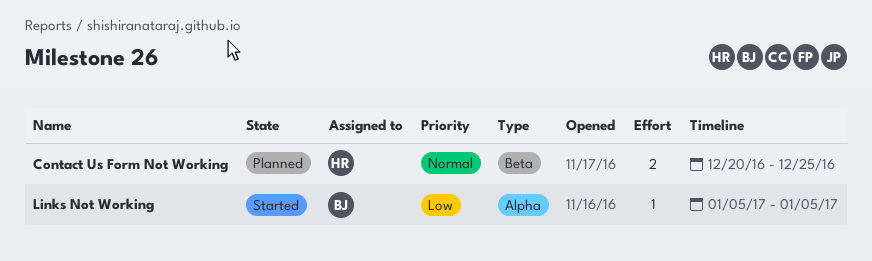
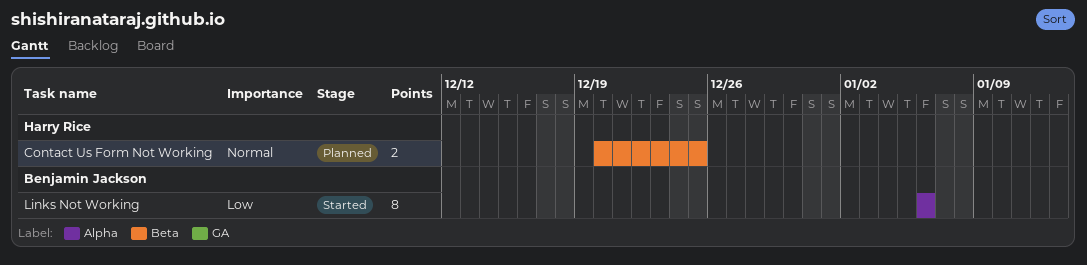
Links Not Working, estimate: 1 -> 8
Links Not Working, start: Jan 5 -> Jan 6
Links Not Working, due: Jan 5 -> Jan 6

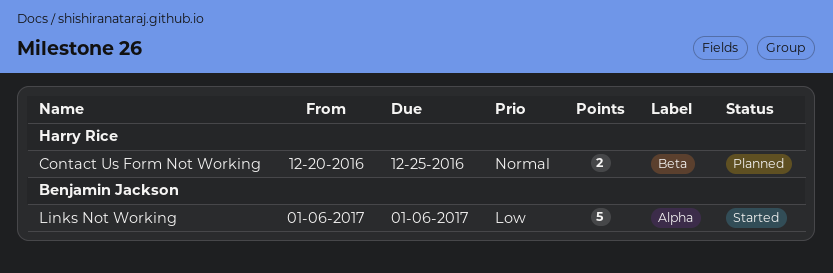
Links Not Working, estimate: 8 -> 5

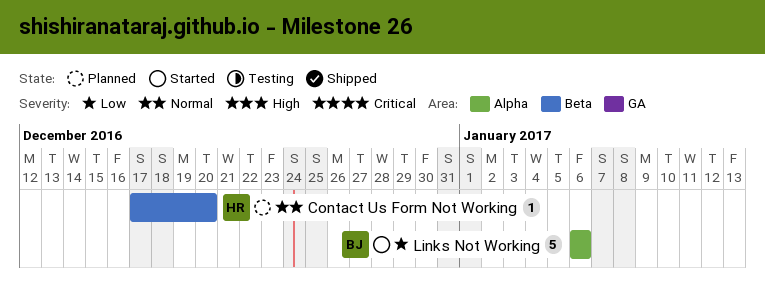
Contact Us Form Not Working, estimate: 2 -> 1
Contact Us Form Not Working, start: Dec 20 -> Dec 17
Contact Us Form Not Working, due: Dec 25 -> Dec 20

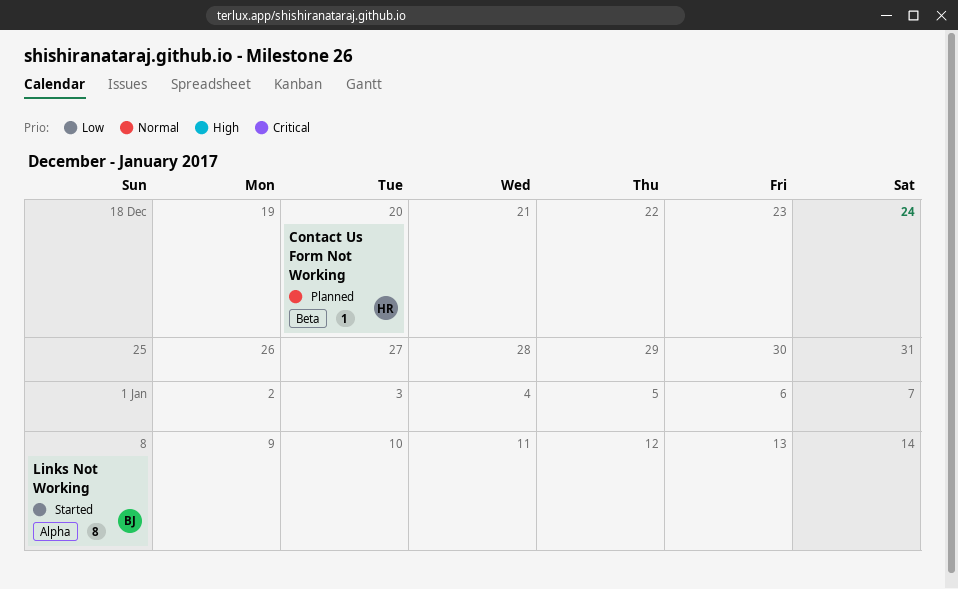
Links Not Working, estimate: 5 -> 8
Links Not Working, due: Jan 6 -> Jan 8

